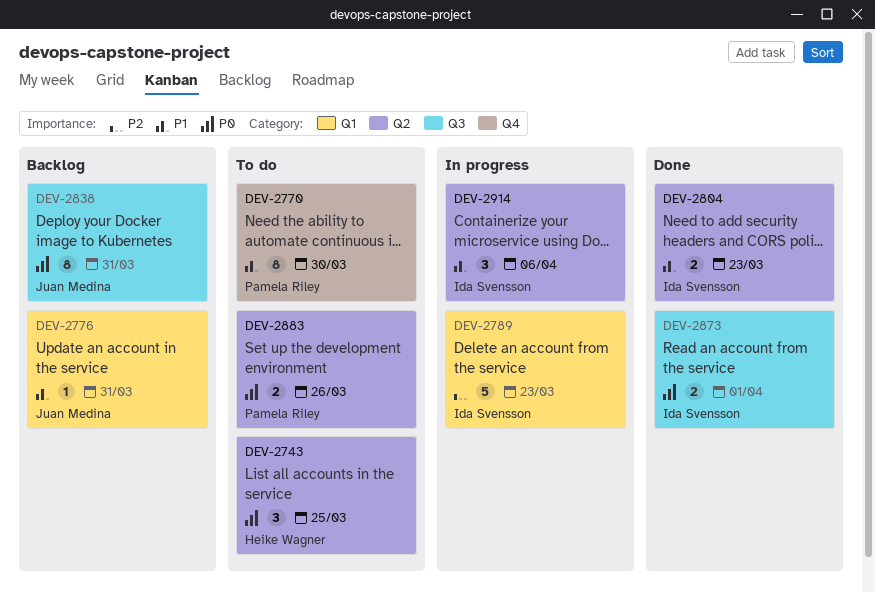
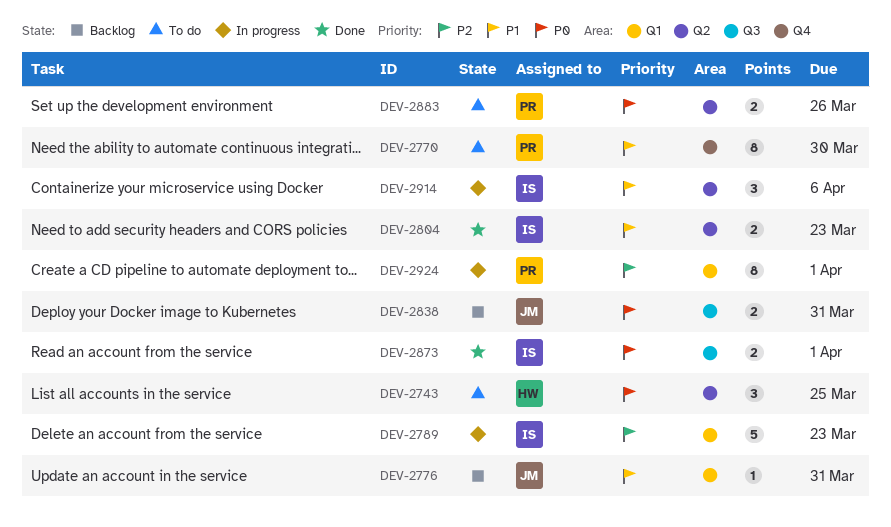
DEV-2838, estimate: 8 -> 2
DEV-2924: none -> present

